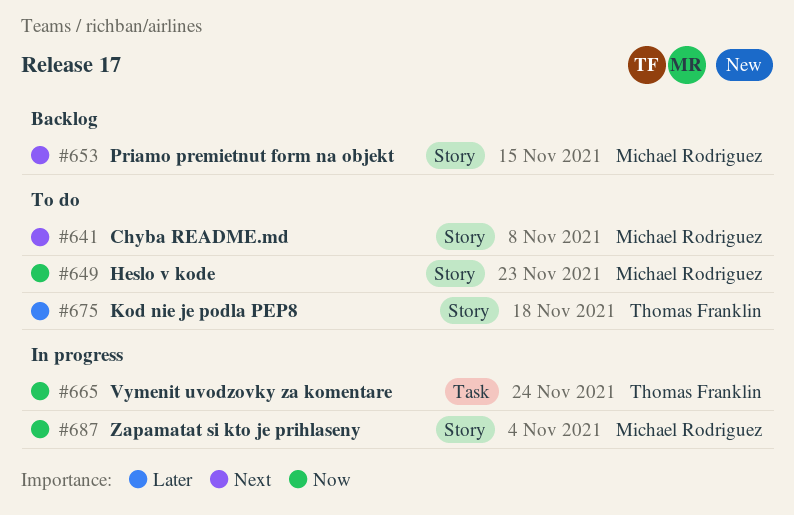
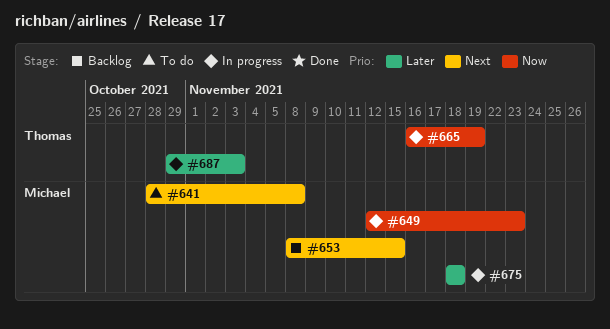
#649, status: To do -> In progress
#665, due: Nov 24 -> Nov 19
#675, status: To do -> In progress
#675, owner: Thomas Franklin -> Michael Rodriguez
#687, owner: Michael Rodriguez -> Thomas Franklin
#687, priority: Now -> Later
#687, due: Nov 4 -> Nov 3

